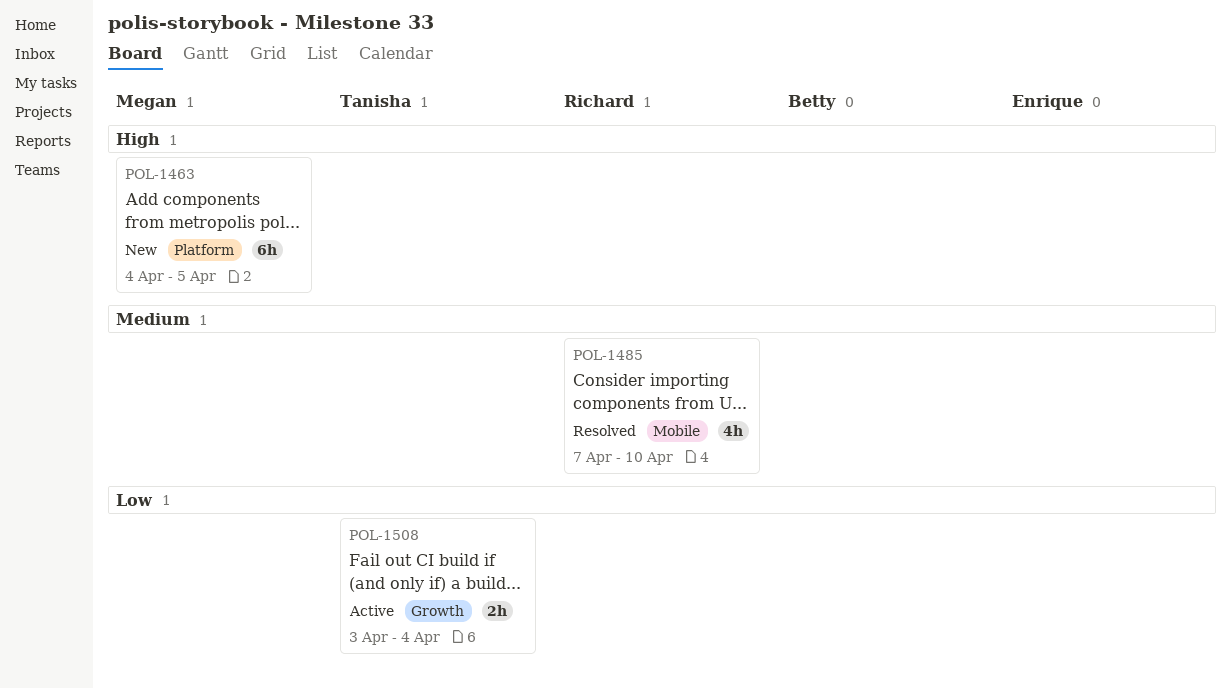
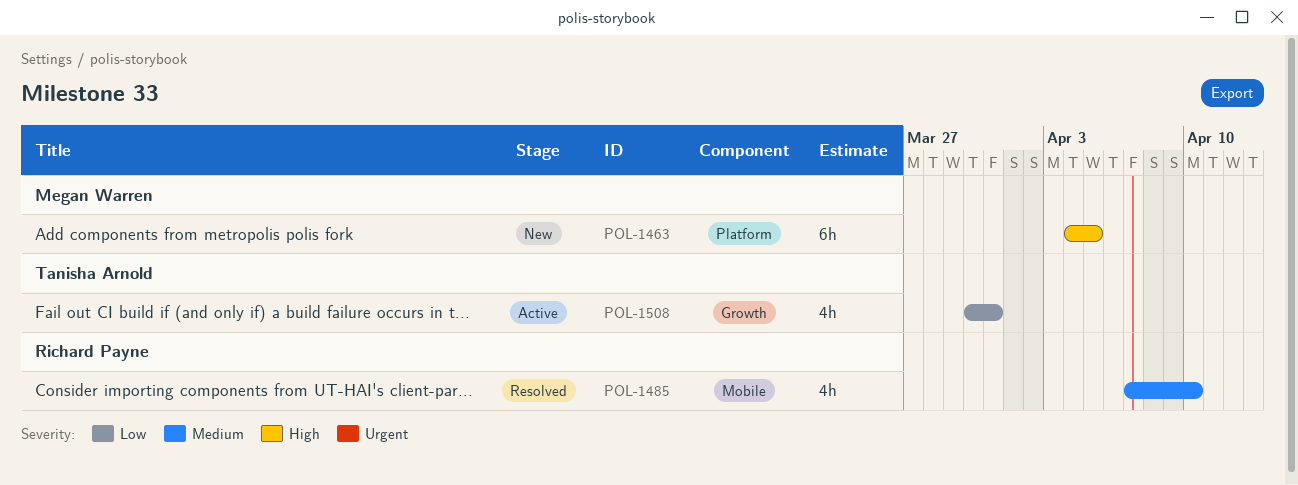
POL-1508, estimate: 2h -> 4h
POL-1508, start: Apr 3 -> Mar 30
POL-1508, due: Apr 4 -> Mar 31

